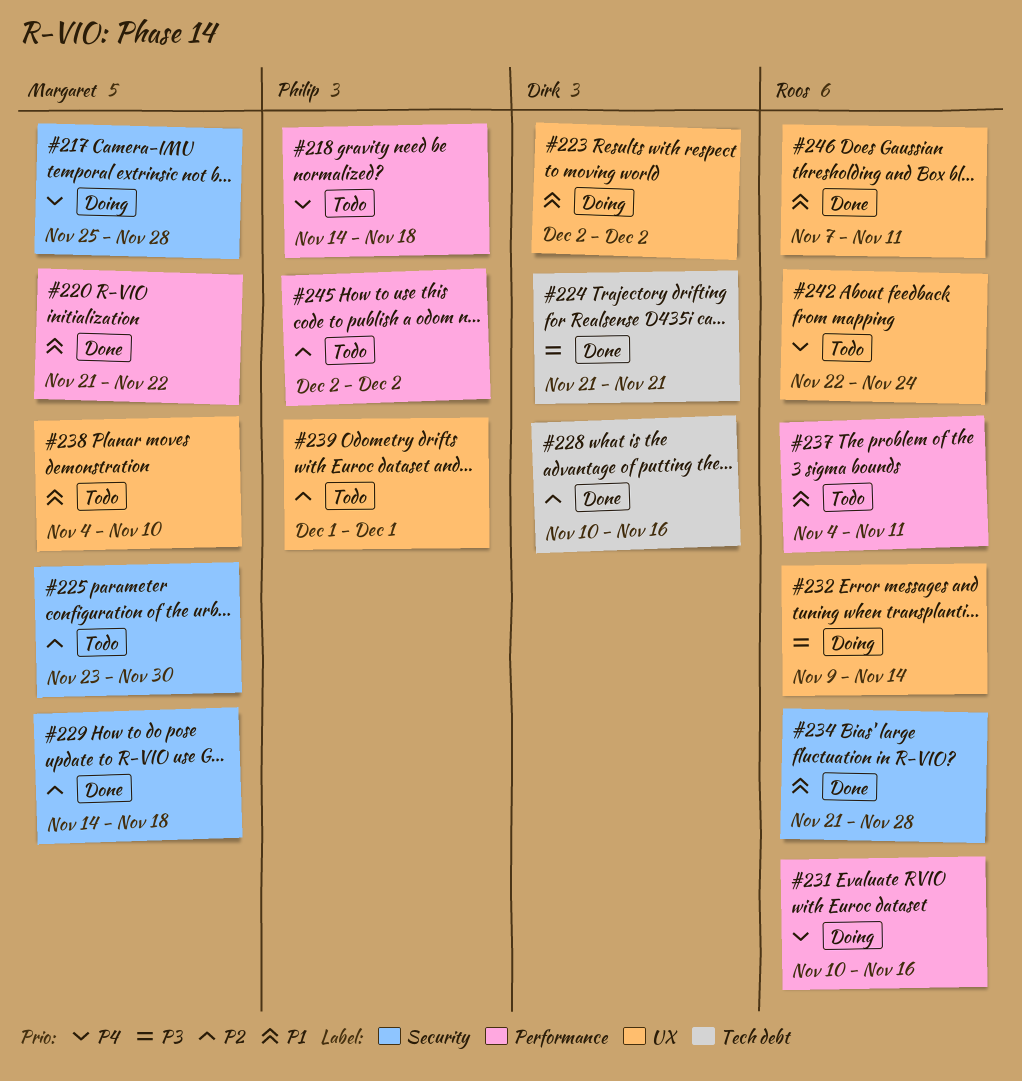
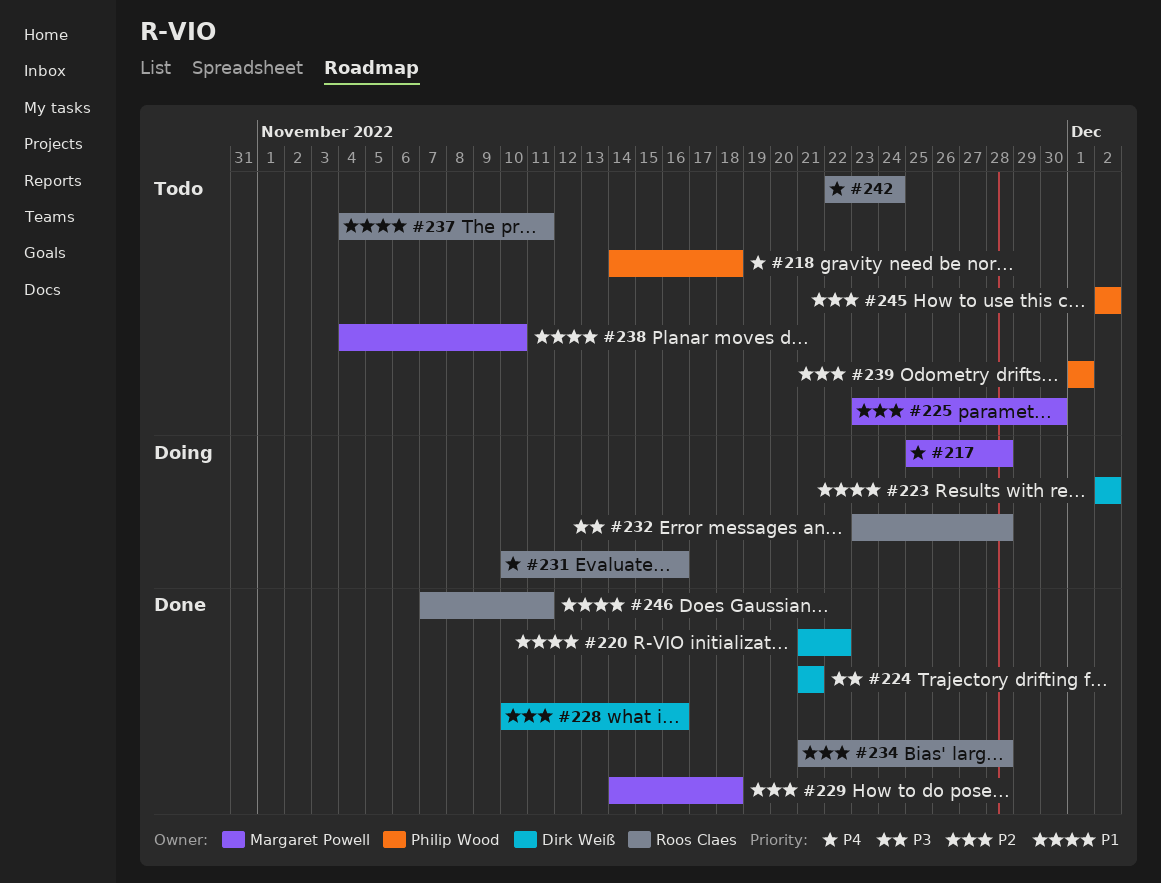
#220, owner: Margaret Powell -> Dirk Weiß
#232, start: Nov 9 -> Nov 23
#232, due: Nov 14 -> Nov 28
#234, priority: P1 -> P2

